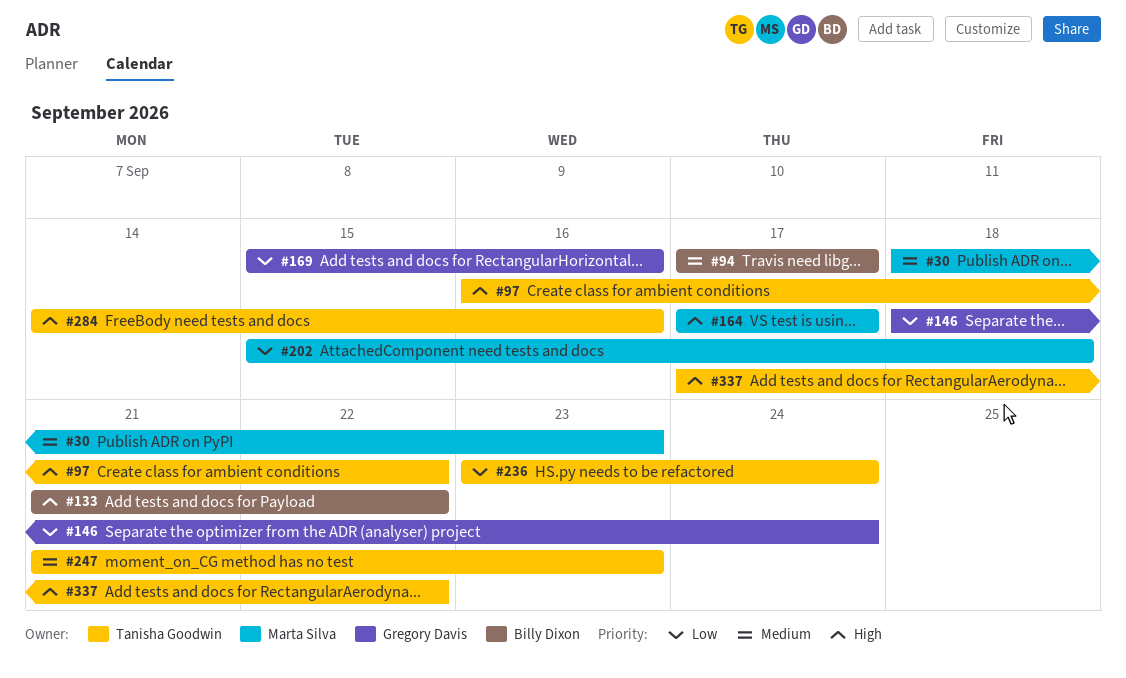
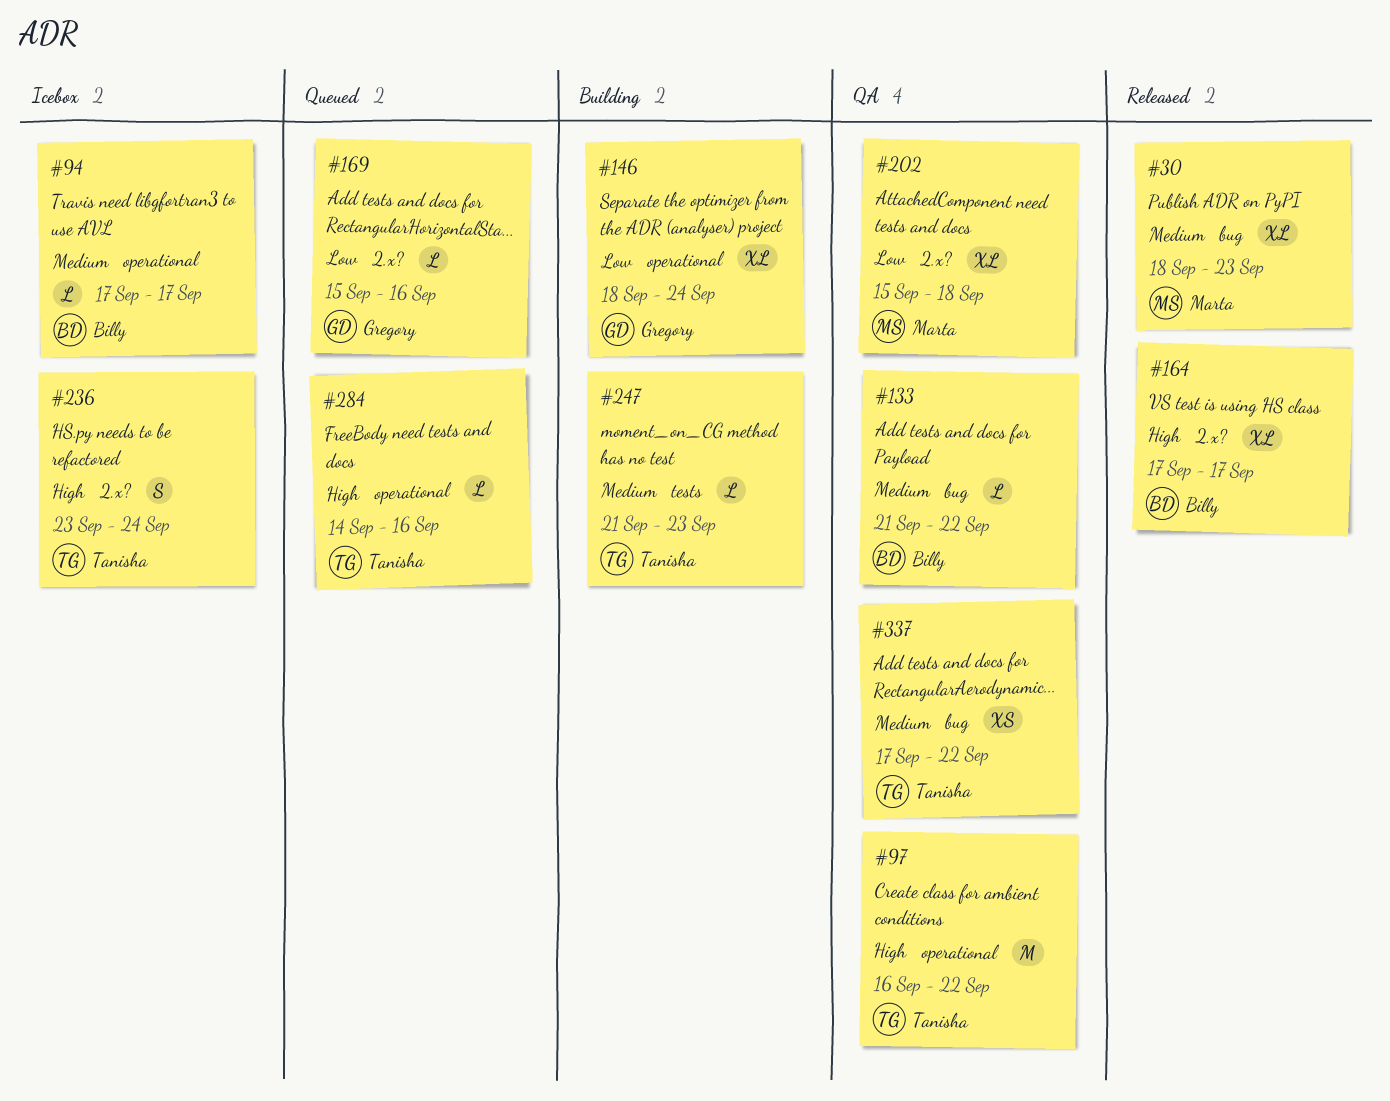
#133, priority: High -> Medium
#164, owner: Marta Silva -> Billy Dixon
#236, priority: Low -> High
#337, priority: High -> Medium

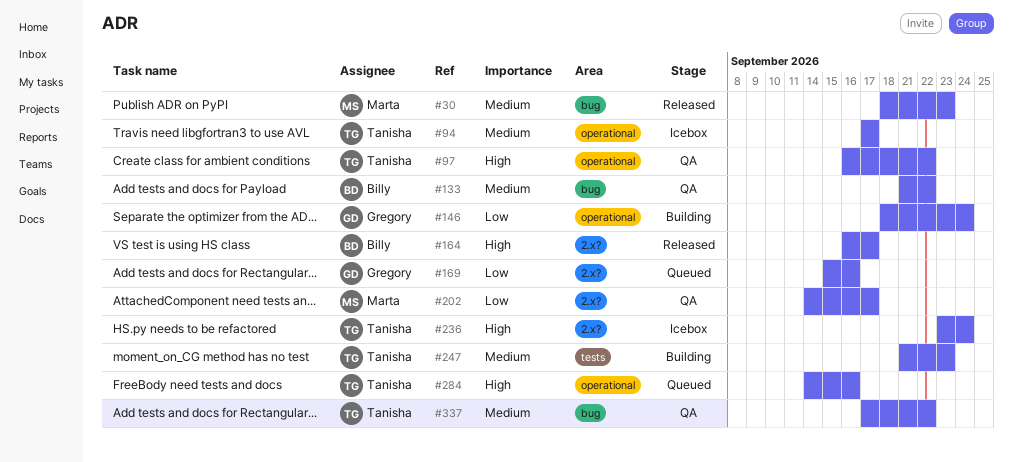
#94, owner: Billy -> Tanisha
#164, start: Sep 17 -> Sep 16
#202, start: Sep 15 -> Sep 14
#202, due: Sep 18 -> Sep 17

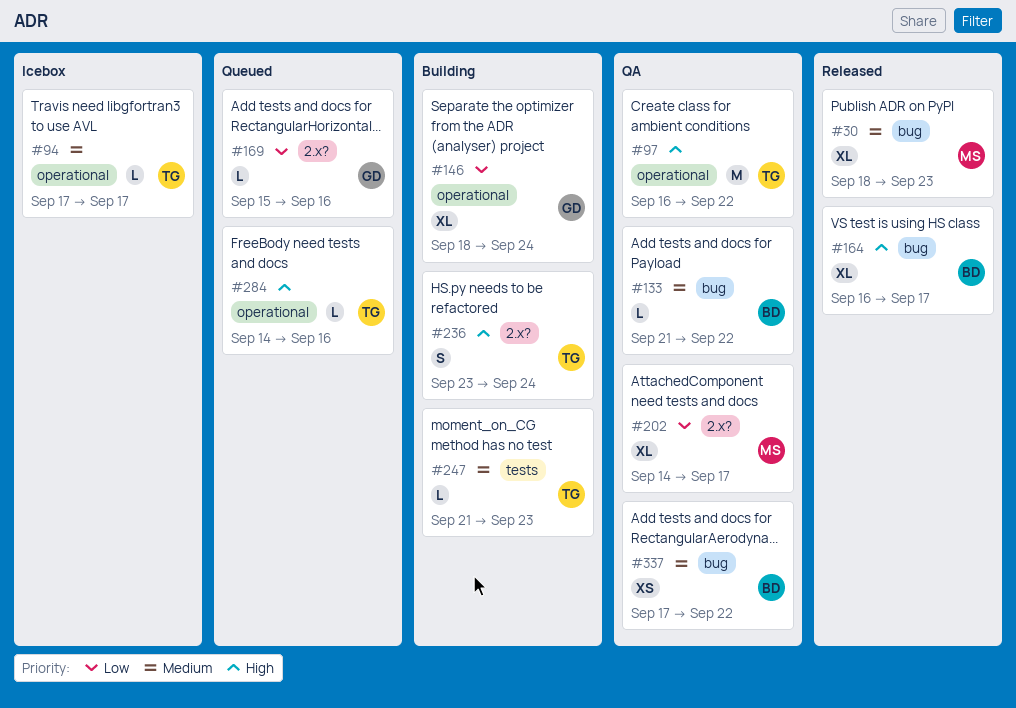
#164, label: 2.x? -> bug
#236, status: Icebox -> Building
#337, owner: Tanisha -> Billy

